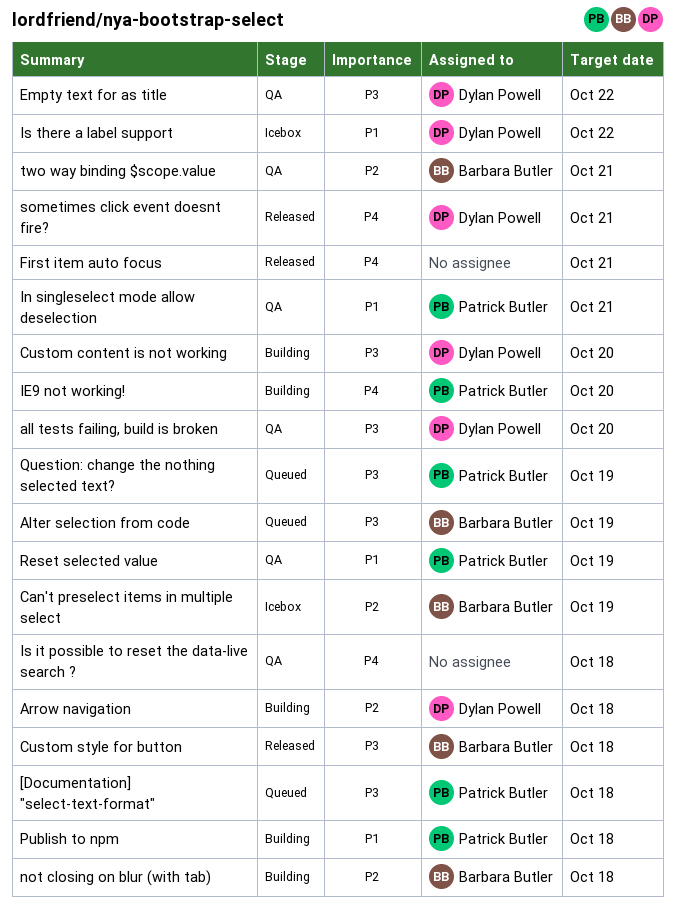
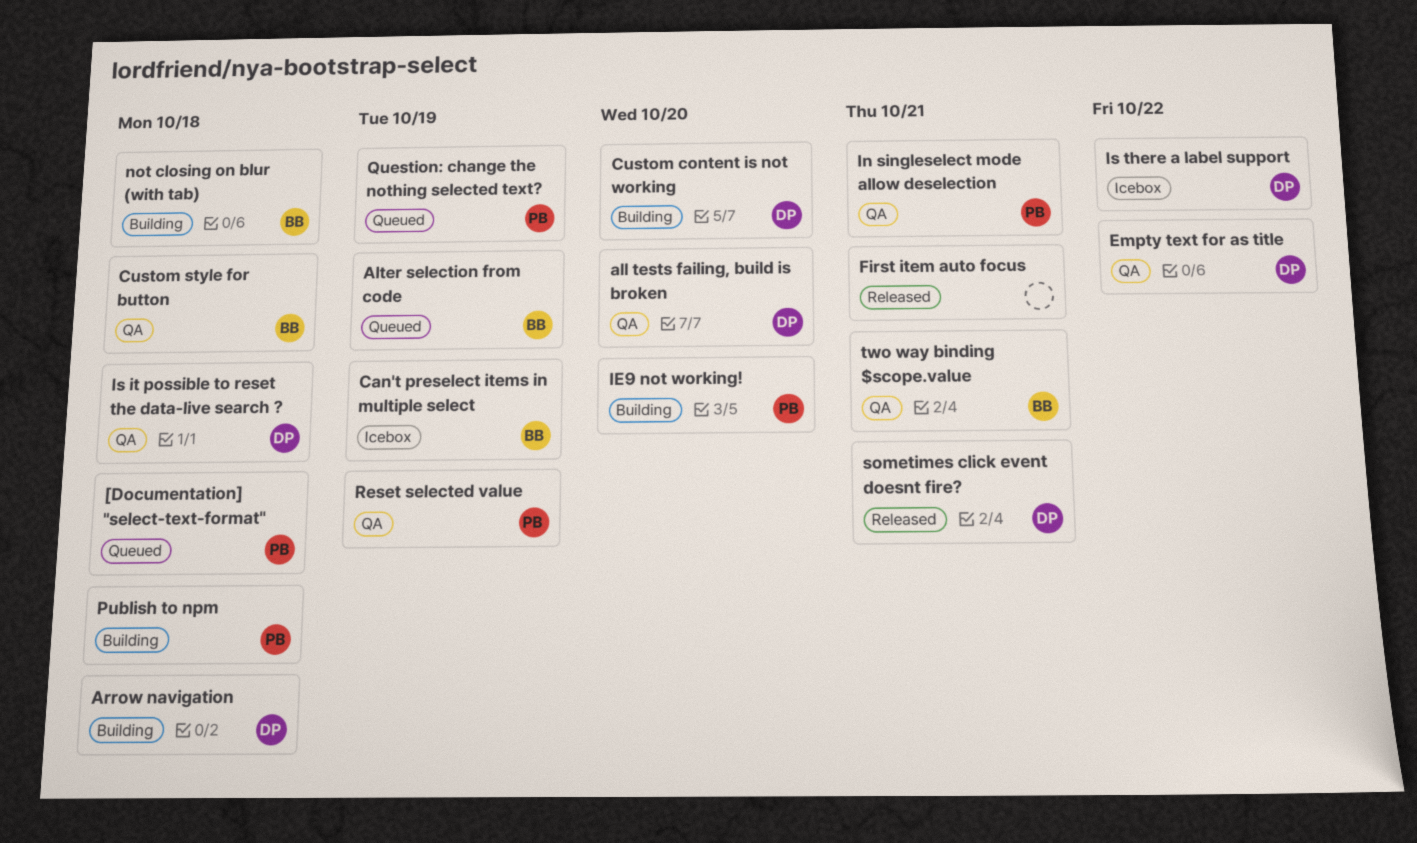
Custom style for button, status: Released -> QA
Is it possible to reset the data-live search ?, owner: none -> Dylan Powell

